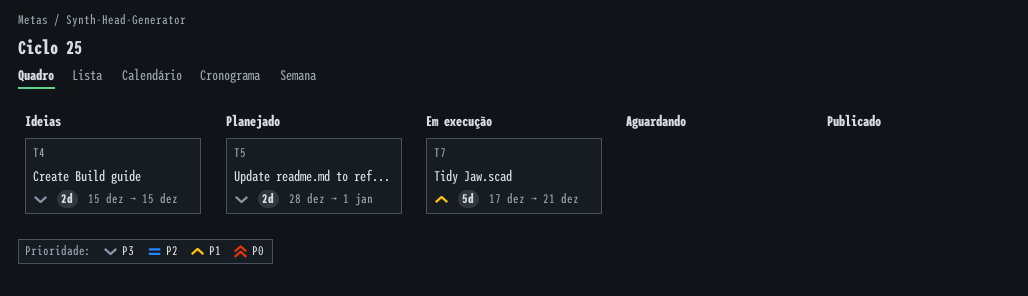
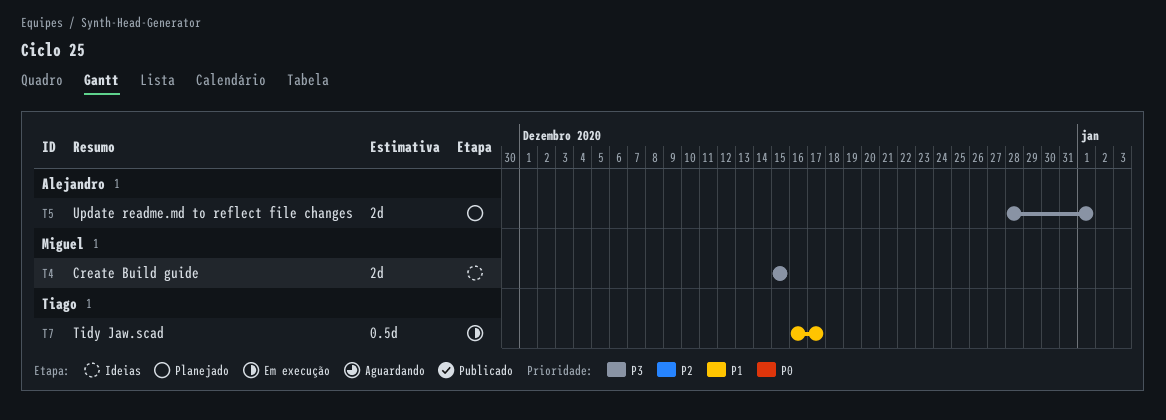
T7, estimate: 5d -> 0.5d
T7, start: Dec 17 -> Dec 16
T7, due: Dec 21 -> Dec 17

